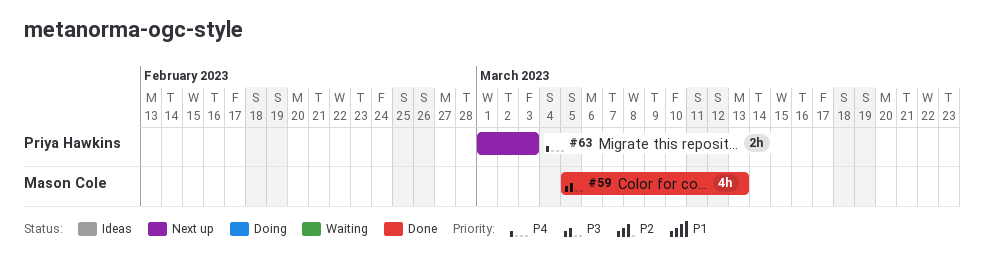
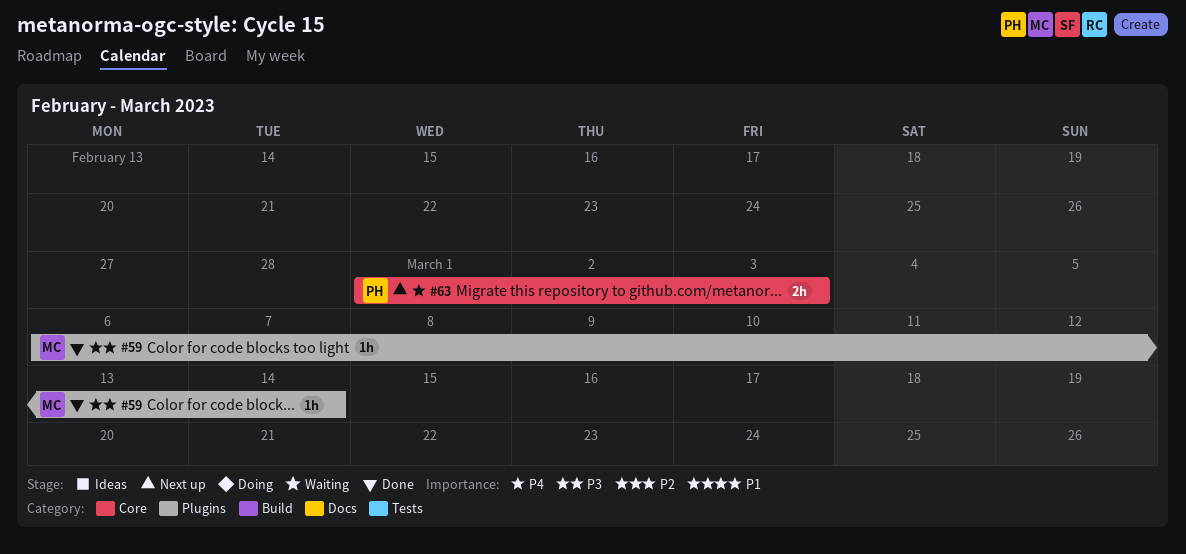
#59, estimate: 4h -> 1h
#59, start: Mar 5 -> Mar 6
#59, due: Mar 13 -> Mar 14

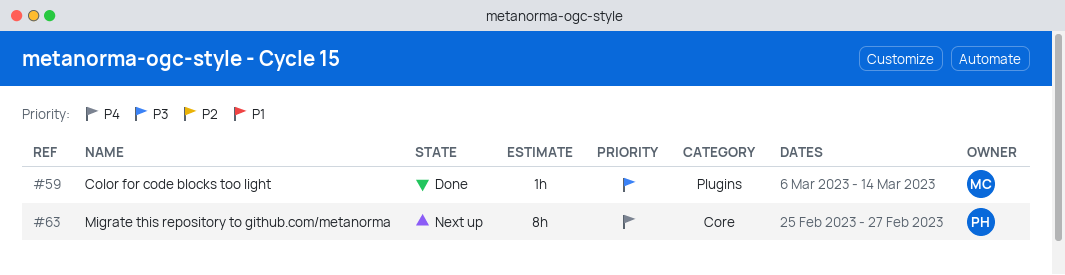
#63, estimate: 2h -> 8h
#63, start: Mar 1 -> Feb 25
#63, due: Mar 3 -> Feb 27

